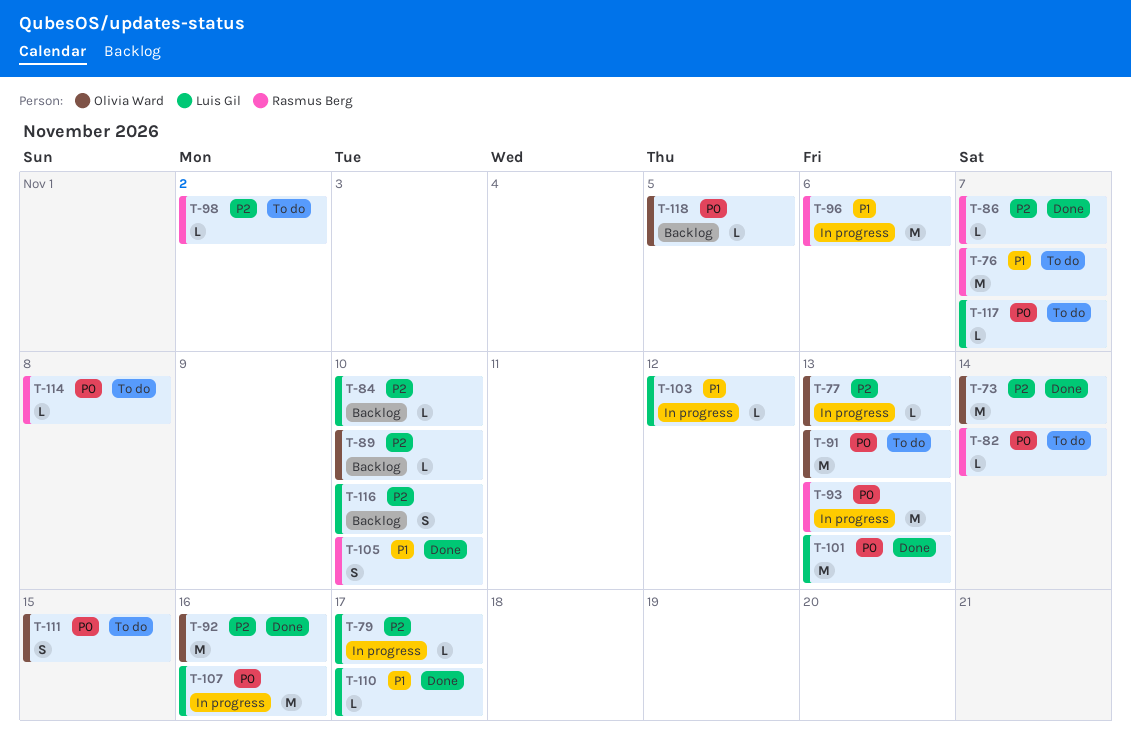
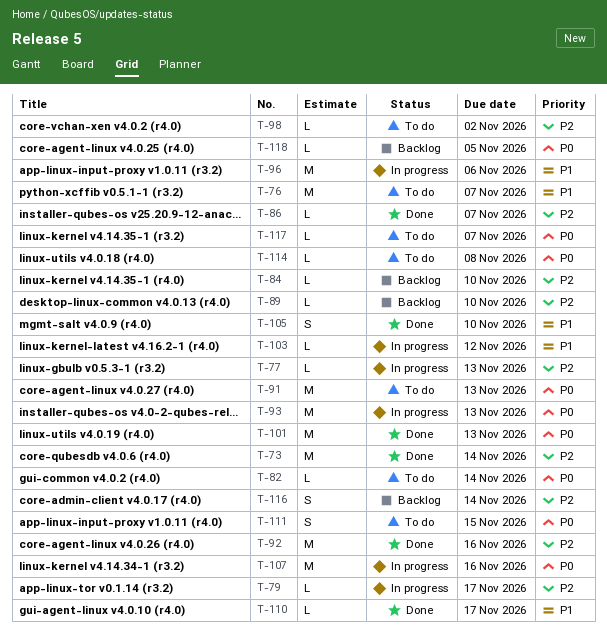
T-116, due: Nov 10 -> Nov 14

